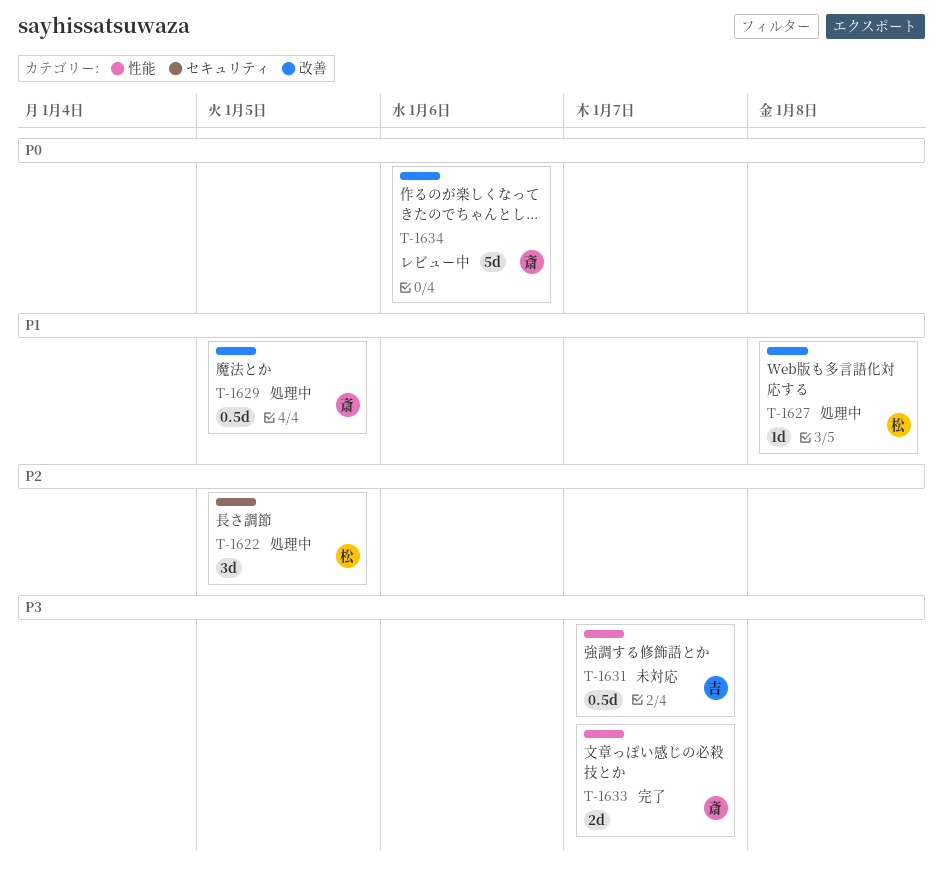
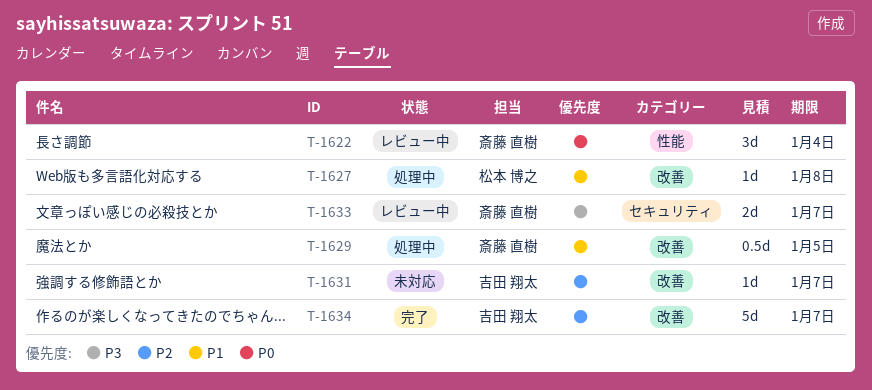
T-1622, status: 処理中 -> レビュー中
T-1622, owner: 松本 博之 -> 斎藤 直樹
T-1622, priority: P2 -> P0
T-1622, label: セキュリティ -> 性能
T-1622, due: Jan 5 -> Jan 4
T-1631, priority: P3 -> P2
T-1631, label: 性能 -> 改善
T-1631, estimate: 0.5d -> 1d
T-1633, status: 完了 -> レビュー中
T-1633, label: 性能 -> セキュリティ
T-1634, status: レビュー中 -> 完了
T-1634, owner: 斎藤 直樹 -> 吉田 翔太
T-1634, priority: P0 -> P2
T-1634, due: Jan 6 -> Jan 7

